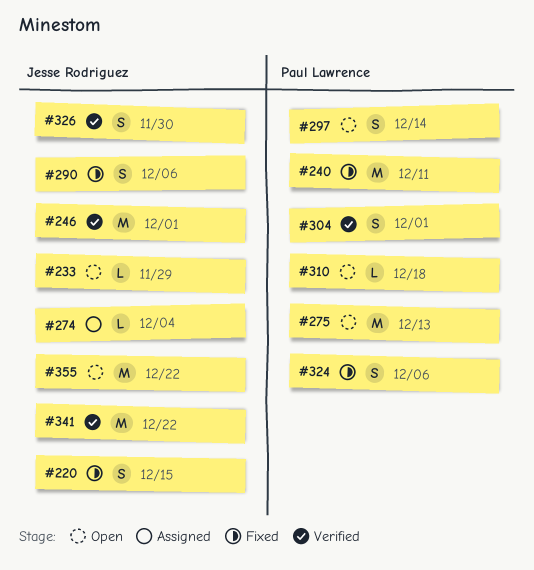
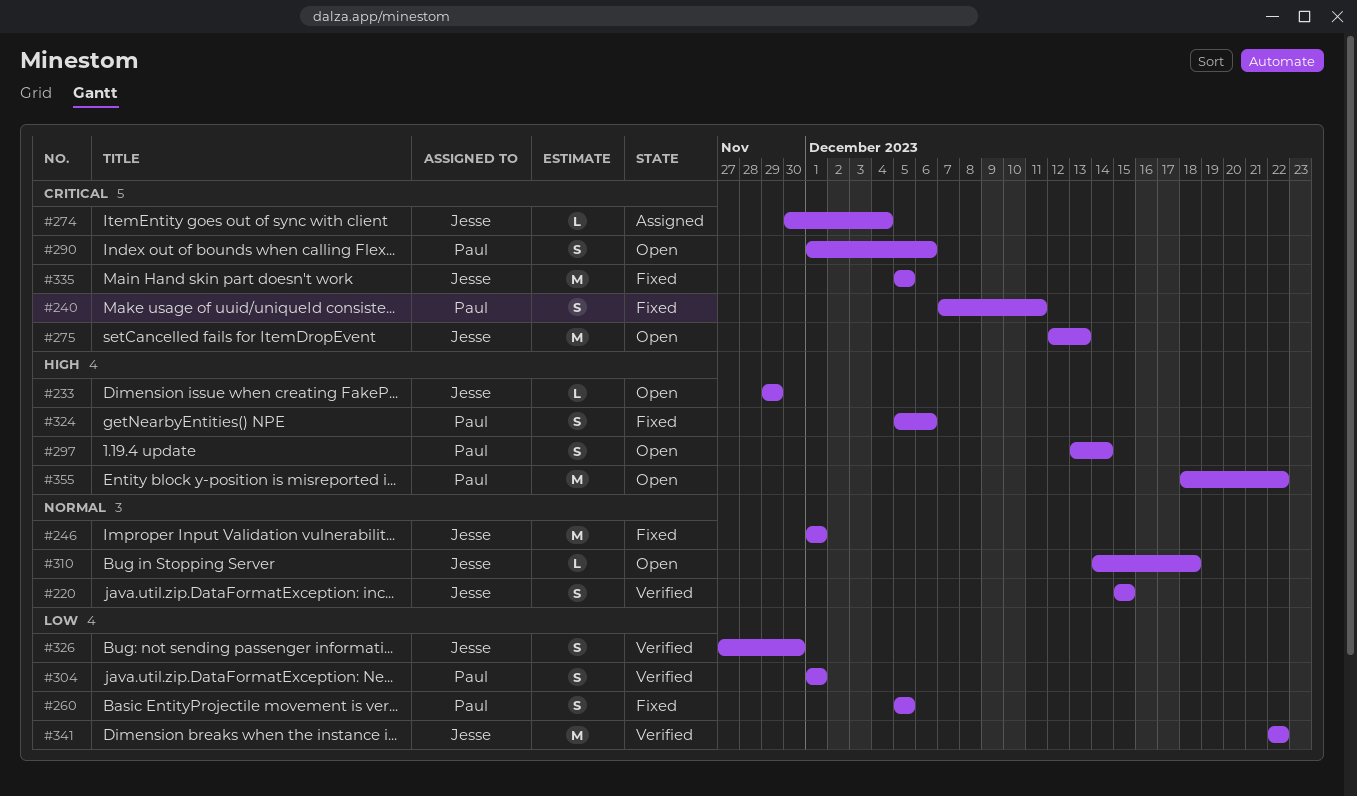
#220, status: Fixed -> Verified
#240, estimate: M -> S
#246, status: Verified -> Fixed
#260: none -> present
#275, owner: Paul Lawrence -> Jesse Rodriguez
#290, status: Fixed -> Open
#290, owner: Jesse Rodriguez -> Paul Lawrence
#310, owner: Paul Lawrence -> Jesse Rodriguez
#335: none -> present
#355, owner: Jesse Rodriguez -> Paul Lawrence

